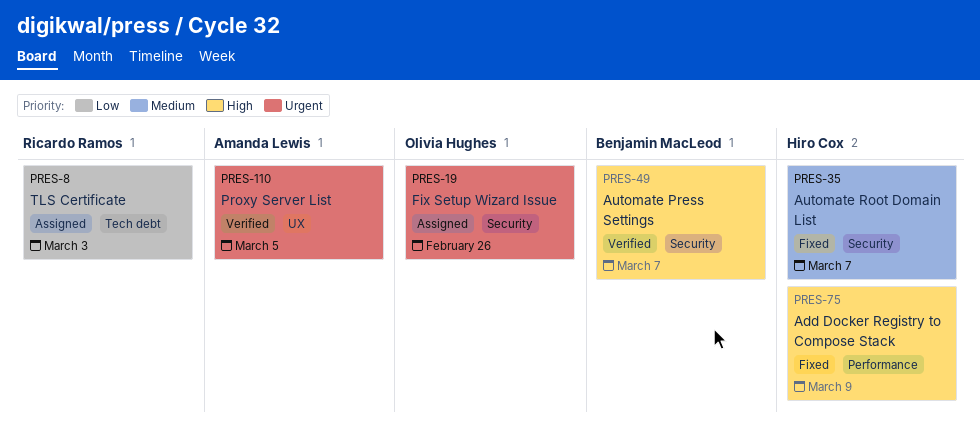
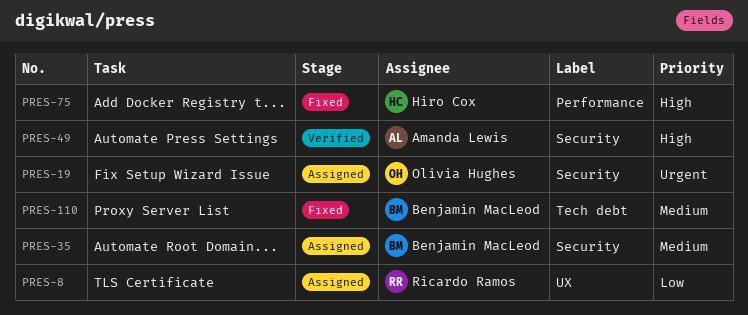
PRES-8, label: Tech debt -> UX
PRES-35, status: Fixed -> Assigned
PRES-35, owner: Hiro Cox -> Benjamin MacLeod
PRES-49, owner: Benjamin MacLeod -> Amanda Lewis
PRES-110, status: Verified -> Fixed
PRES-110, owner: Amanda Lewis -> Benjamin MacLeod
PRES-110, priority: Urgent -> Medium
PRES-110, label: UX -> Tech debt

